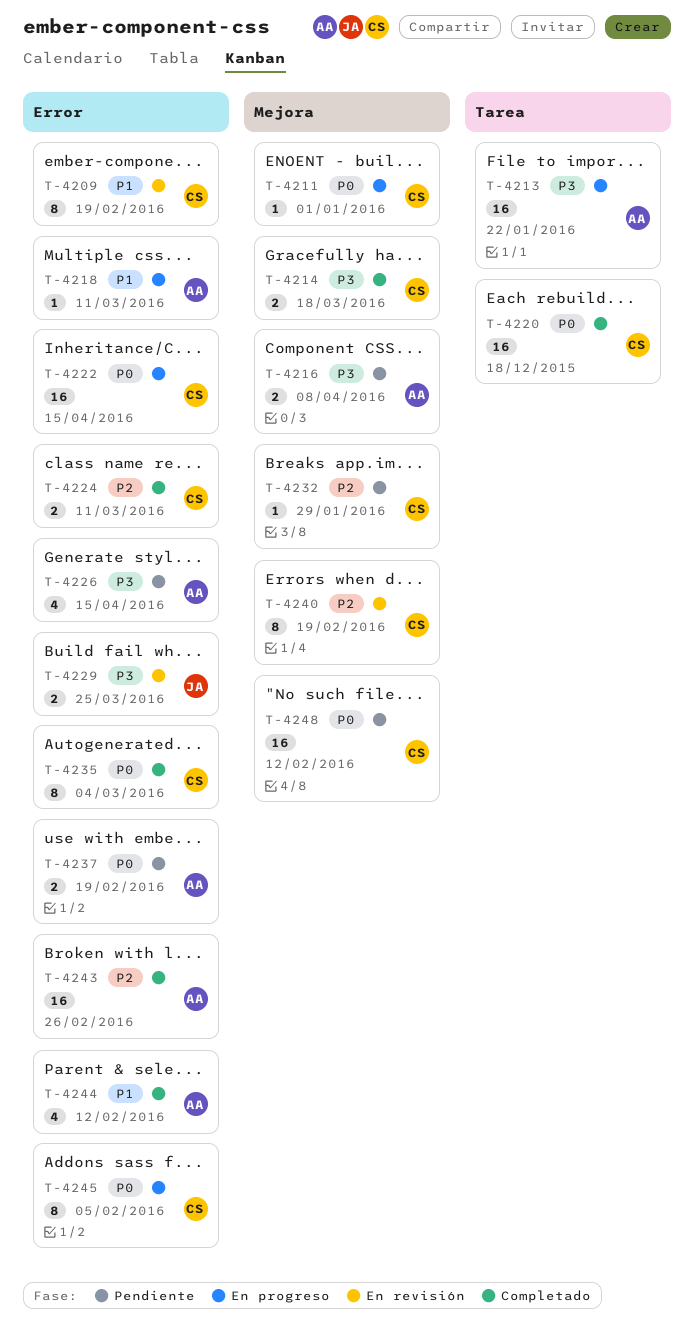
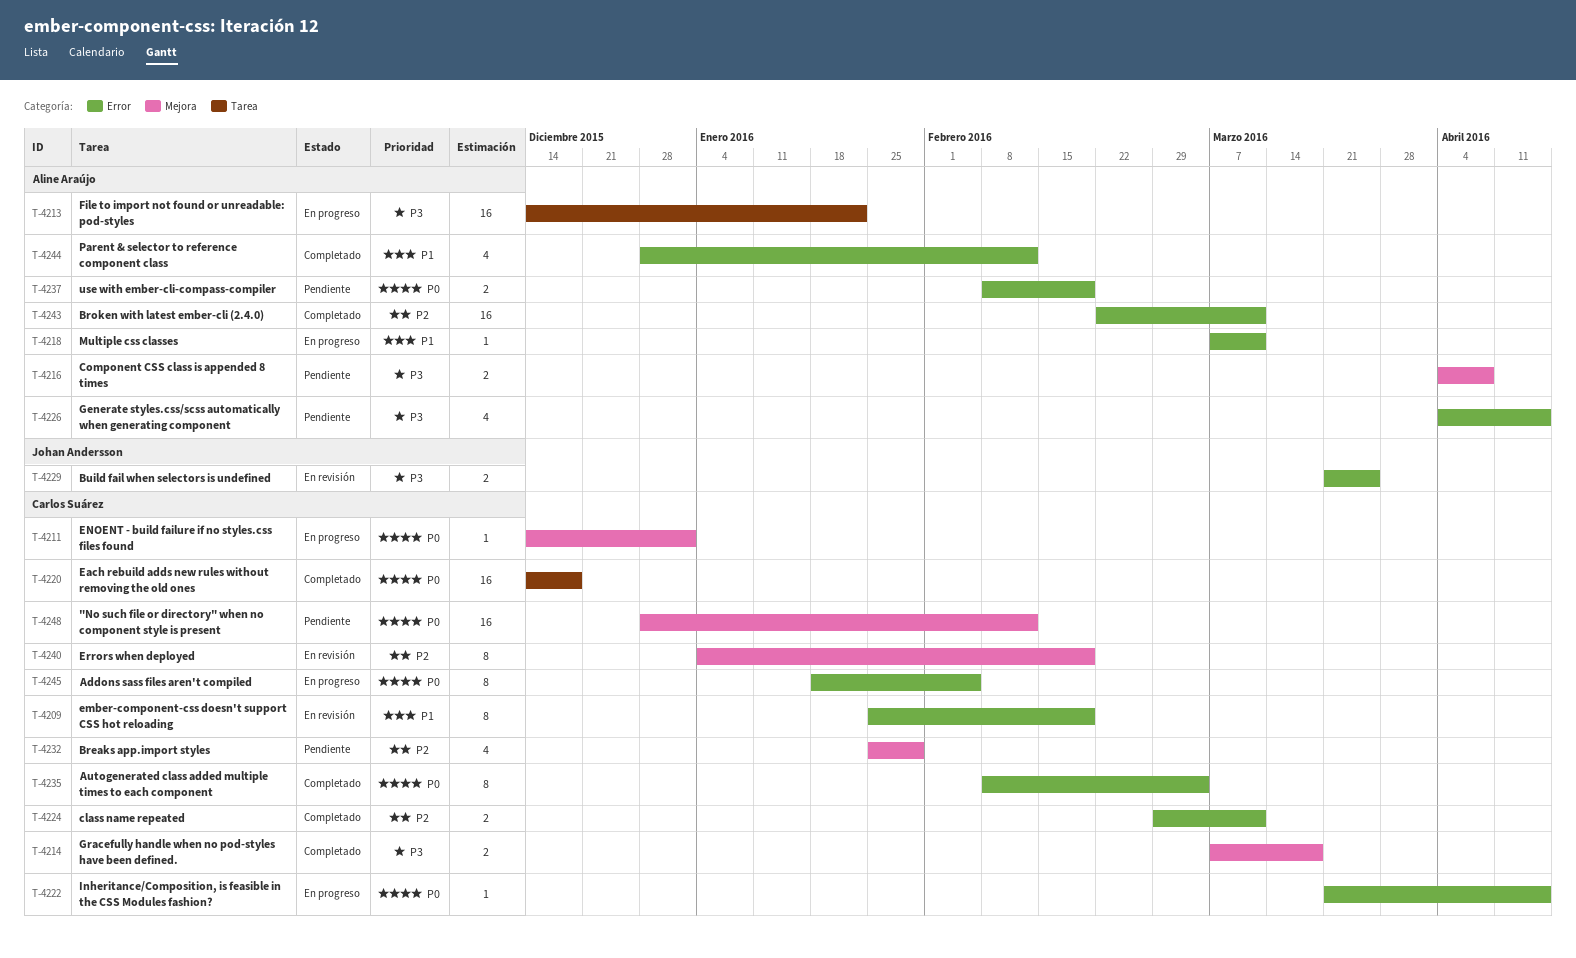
T-4222, estimate: 16 -> 1
T-4232, estimate: 1 -> 4
T-4243, due: Feb 26 -> Mar 11

